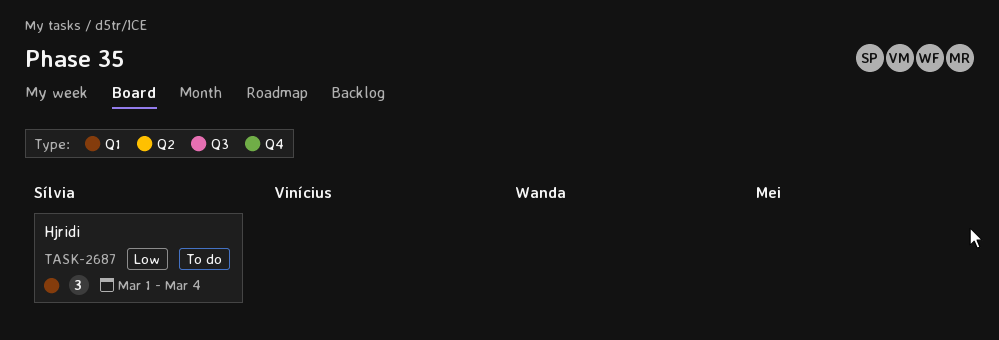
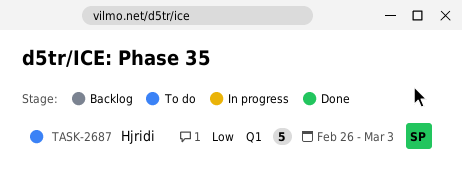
TASK-2687, estimate: 3 -> 5
TASK-2687, start: Mar 1 -> Feb 26
TASK-2687, due: Mar 4 -> Mar 3

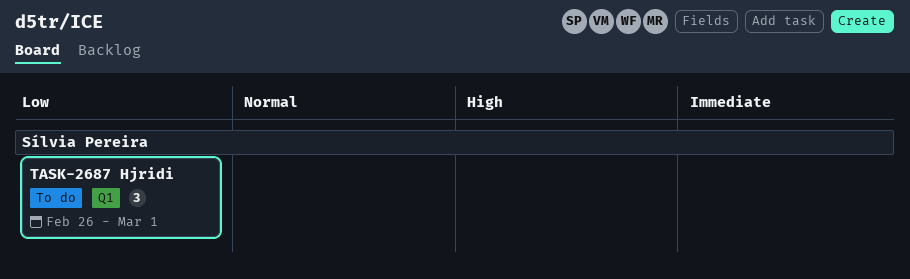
TASK-2687, estimate: 5 -> 3
TASK-2687, due: Mar 3 -> Mar 1

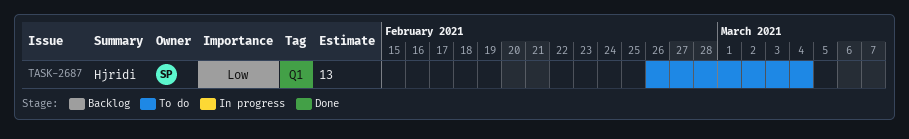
TASK-2687, estimate: 3 -> 13
TASK-2687, due: Mar 1 -> Mar 4

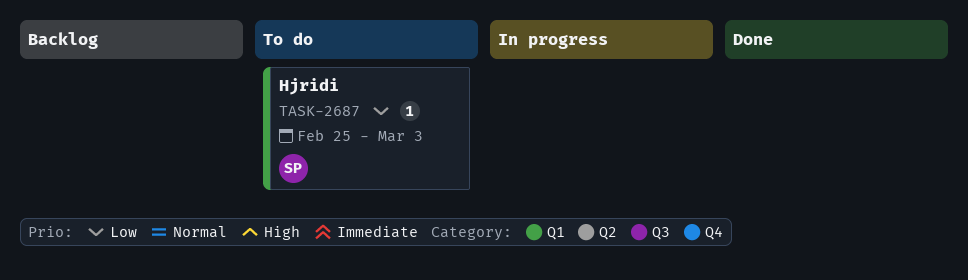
TASK-2687, estimate: 13 -> 1
TASK-2687, start: Feb 26 -> Feb 25
TASK-2687, due: Mar 4 -> Mar 3

